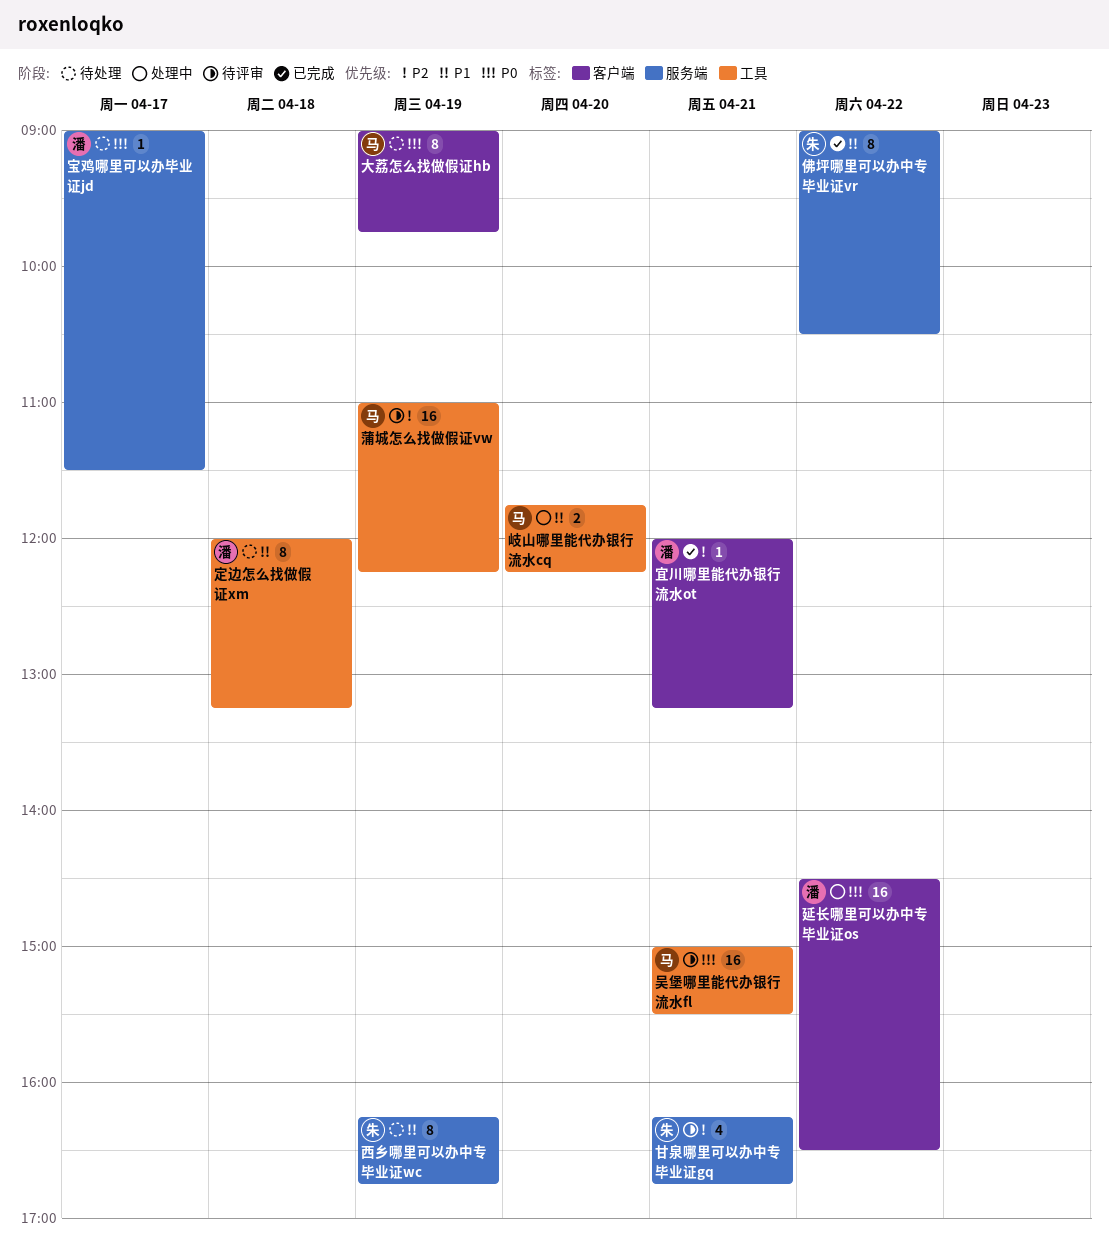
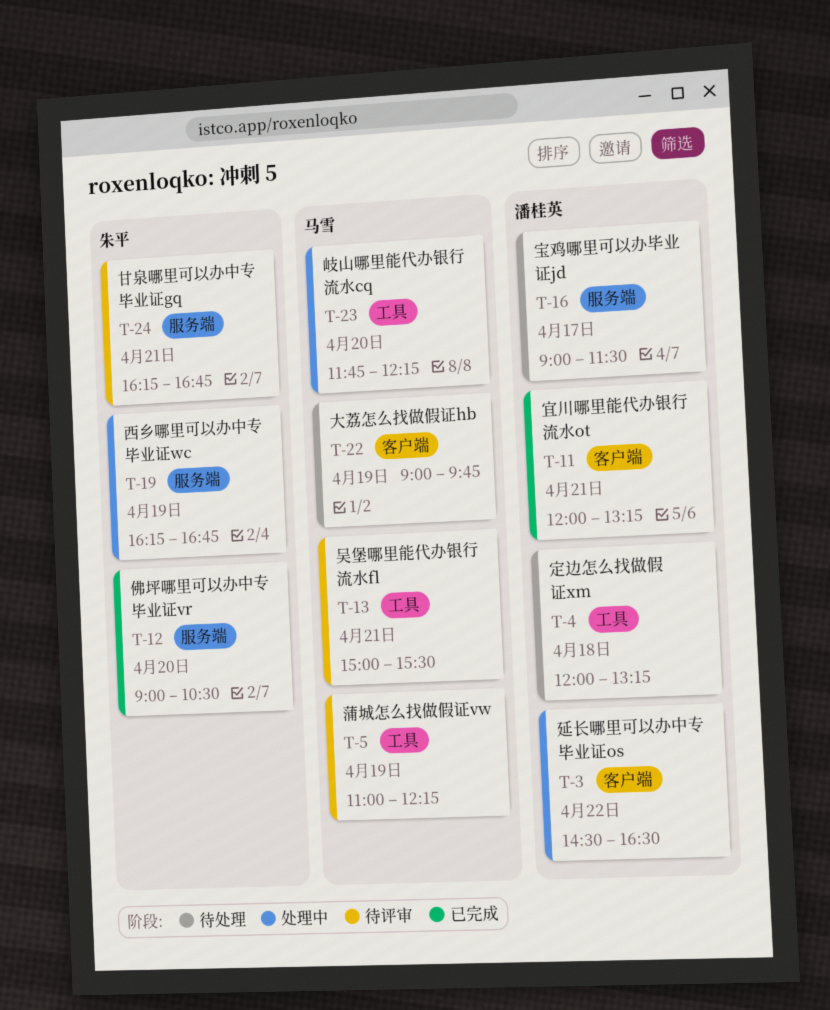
佛坪哪里可以办中专毕业证vr, day: Apr 22 -> Apr 20
西乡哪里可以办中专毕业证wc, status: 待处理 -> 处理中

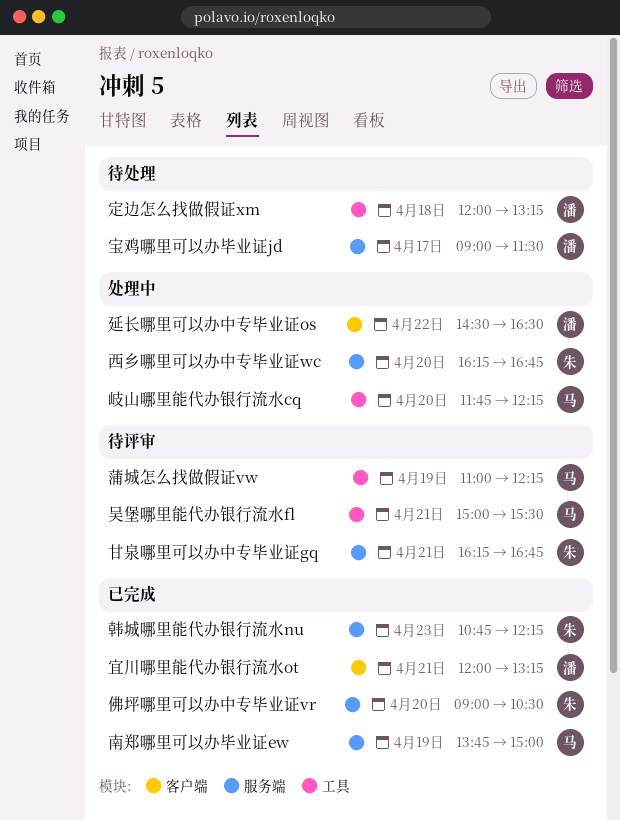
南郑哪里可以办毕业证ew: none -> present
大荔怎么找做假证hb: present -> none
西乡哪里可以办中专毕业证wc, day: Apr 19 -> Apr 20
韩城哪里能代办银行流水nu: none -> present

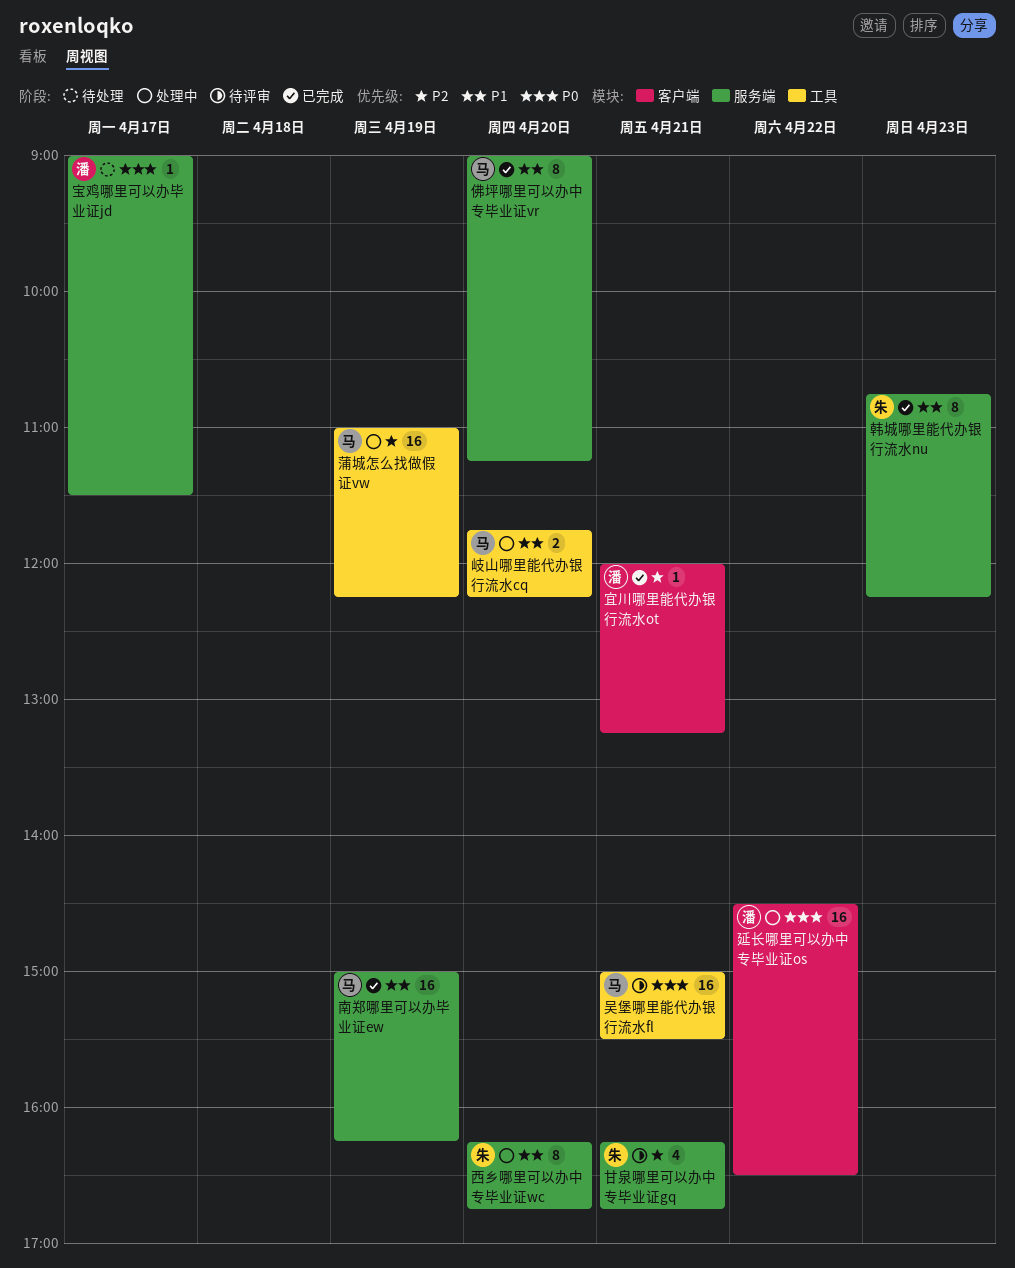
佛坪哪里可以办中专毕业证vr, owner: 朱 -> 马
佛坪哪里可以办中专毕业证vr, ends: 10:30 -> 11:15
南郑哪里可以办毕业证ew, begins: 13:45 -> 15:00
南郑哪里可以办毕业证ew, ends: 15:00 -> 16:15
定边怎么找做假证xm: present -> none
蒲城怎么找做假证vw, status: 待评审 -> 处理中

